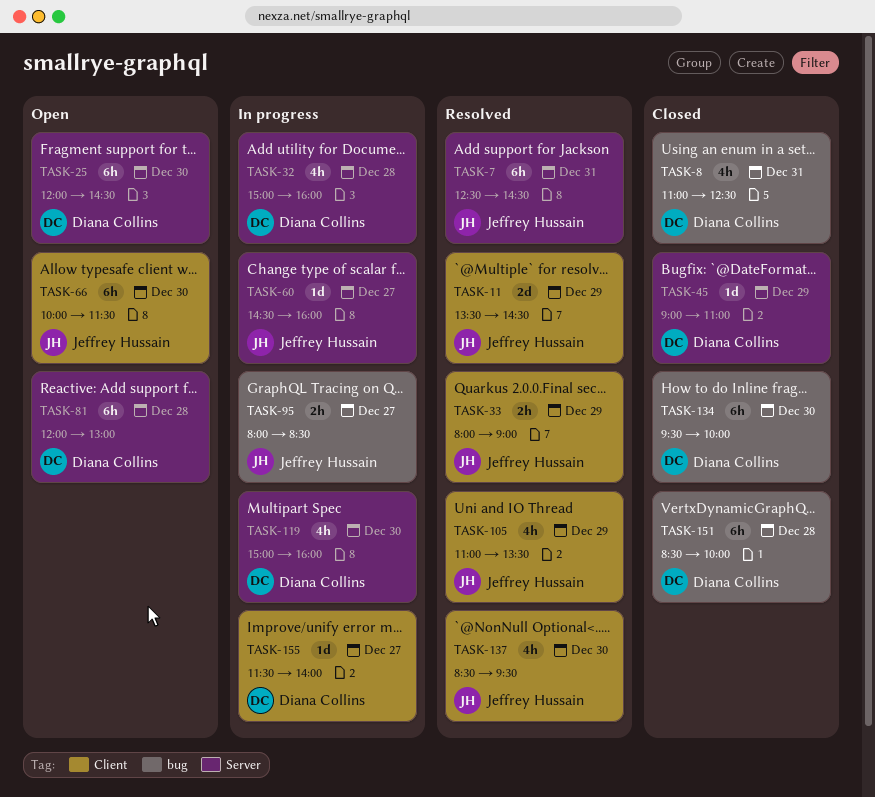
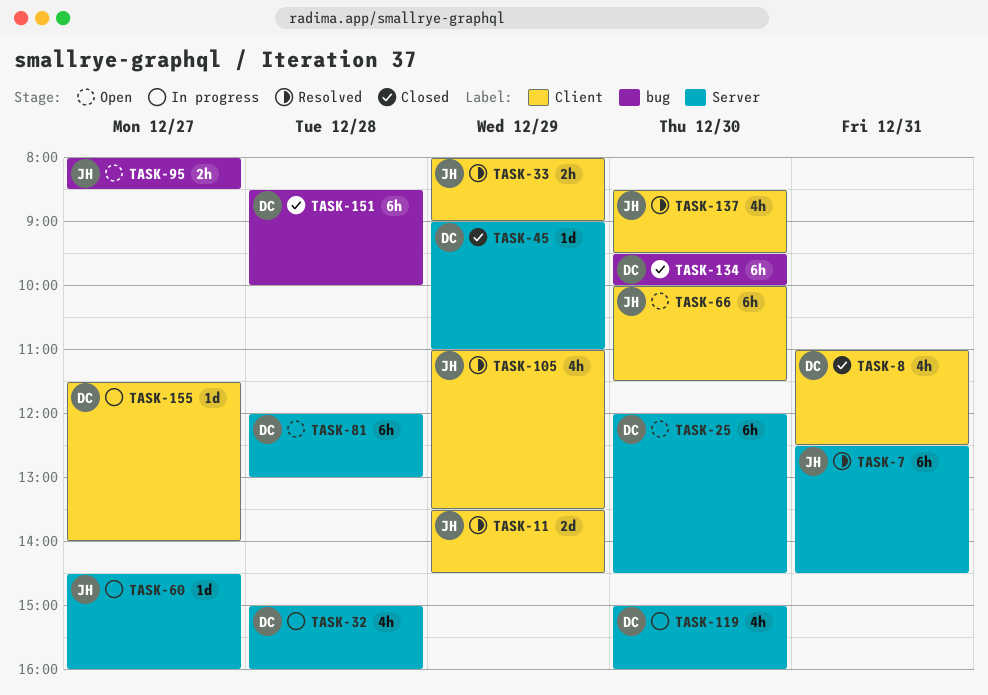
TASK-8, label: bug -> Client
TASK-95, status: In progress -> Open

